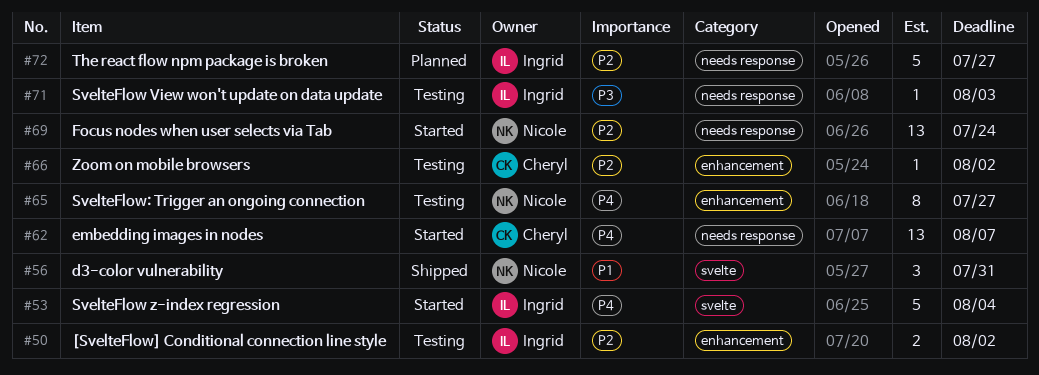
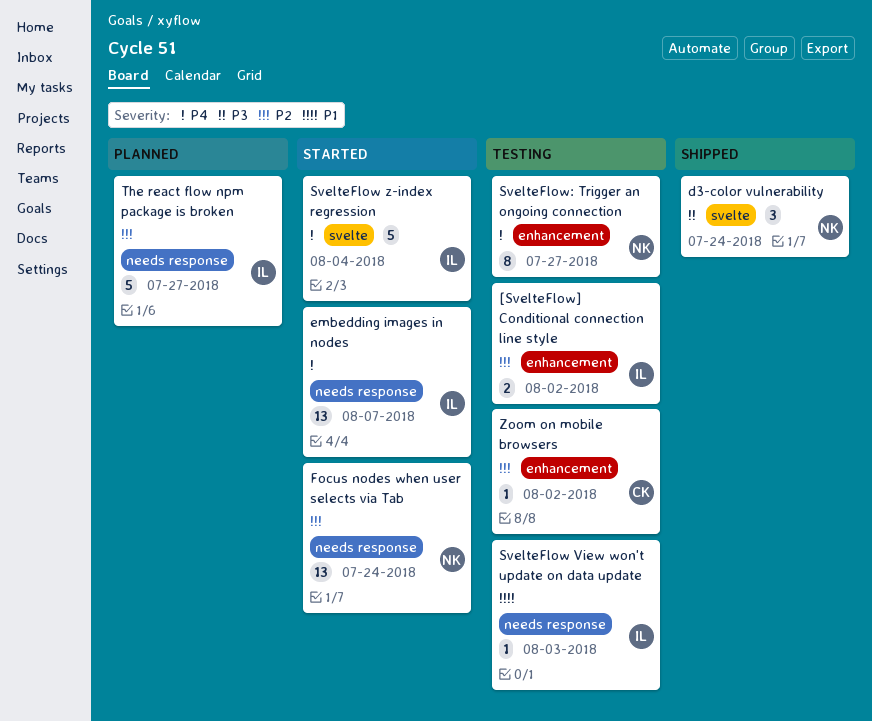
d3-color vulnerability, priority: P1 -> P3
d3-color vulnerability, due: Jul 31 -> Jul 24
embedding images in nodes, owner: Cheryl -> Ingrid
SvelteFlow View won't update on data update, priority: P3 -> P1

